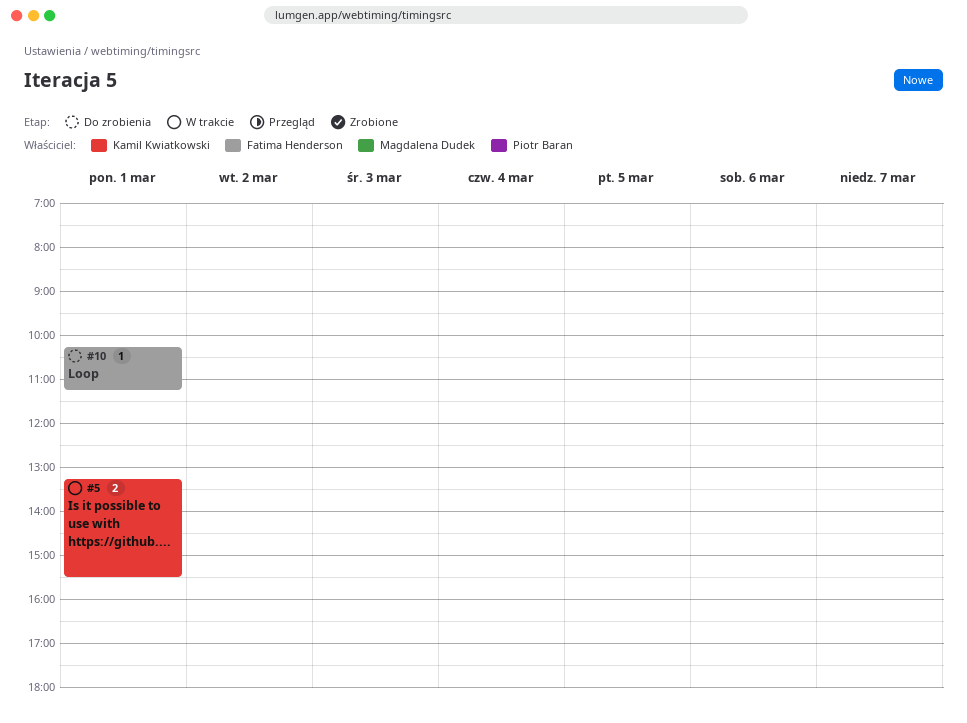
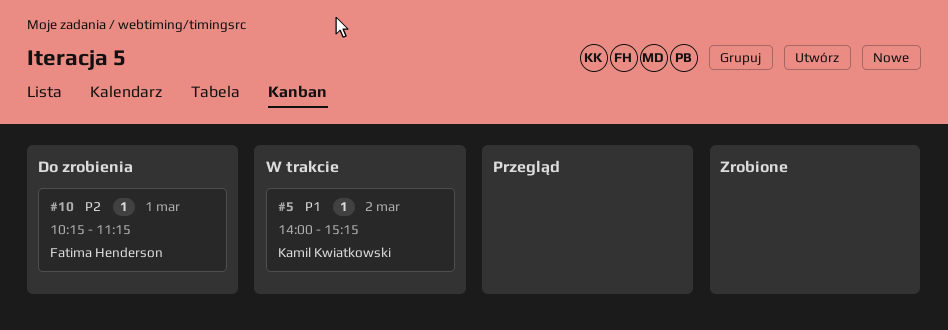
#5, estimate: 2 -> 1
#5, day: Mar 1 -> Mar 2
#5, begins: 13:15 -> 14:00
#5, ends: 15:30 -> 15:15

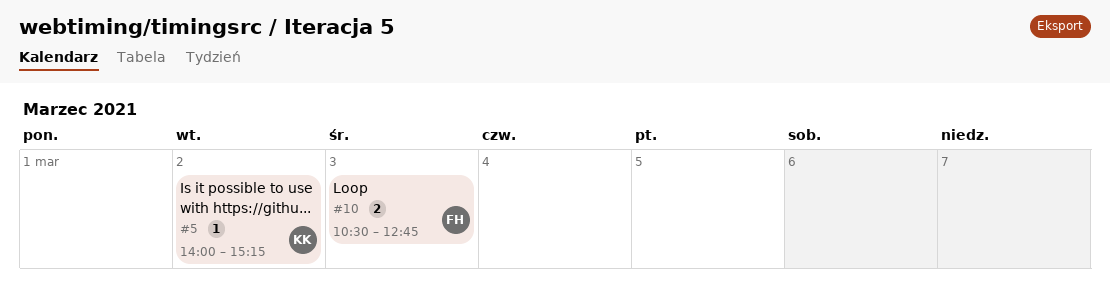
#10, estimate: 1 -> 2
#10, day: Mar 1 -> Mar 3
#10, begins: 10:15 -> 10:30
#10, ends: 11:15 -> 12:45

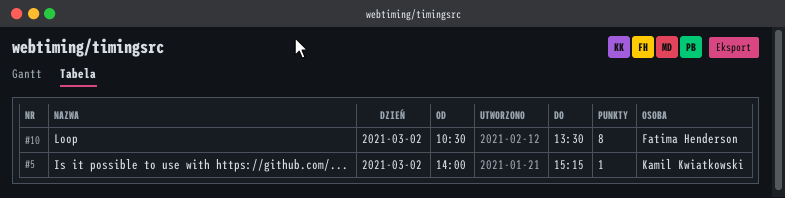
#10, estimate: 2 -> 8
#10, day: Mar 3 -> Mar 2
#10, ends: 12:45 -> 13:30

